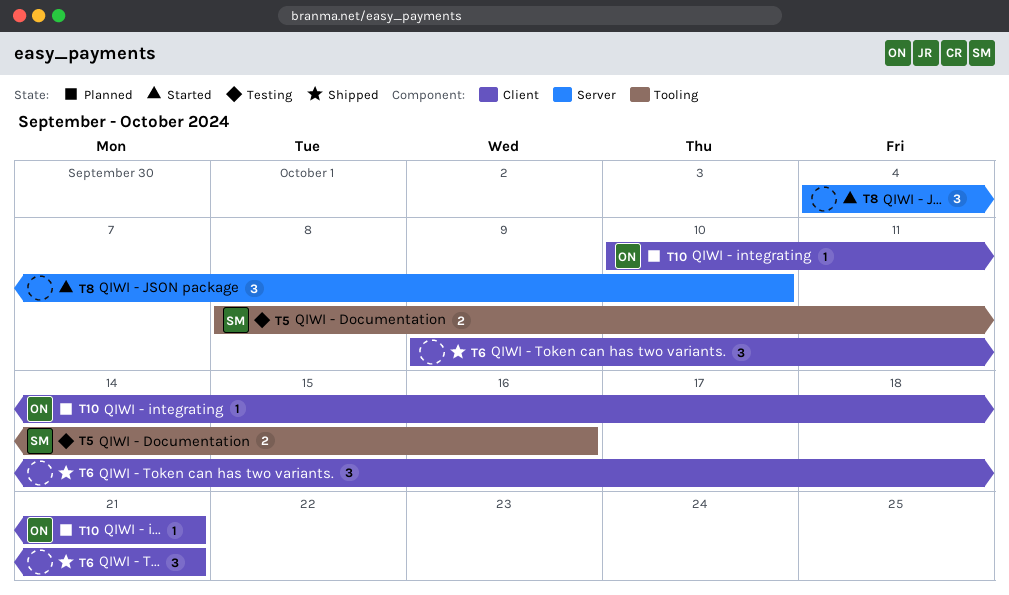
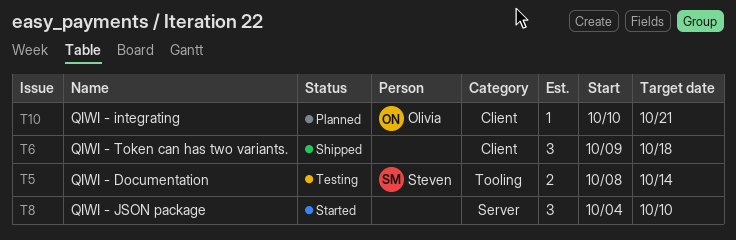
T5, due: Oct 16 -> Oct 14
T6, due: Oct 21 -> Oct 18

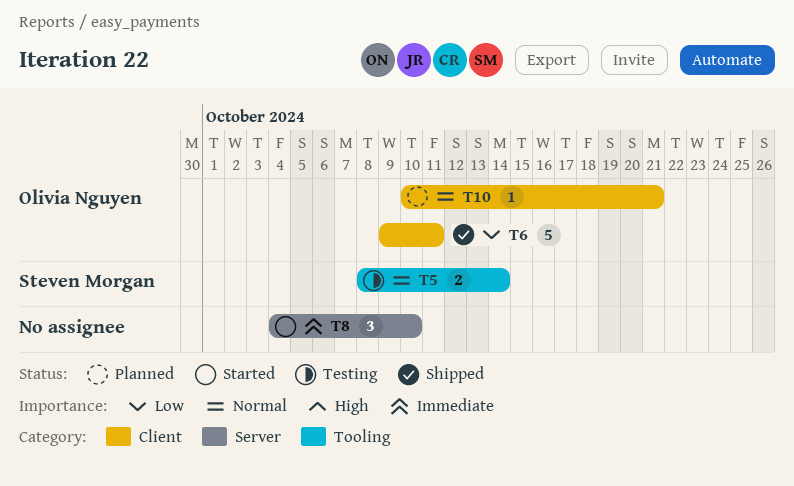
T6, owner: none -> Olivia Nguyen
T6, estimate: 3 -> 5
T6, due: Oct 18 -> Oct 11

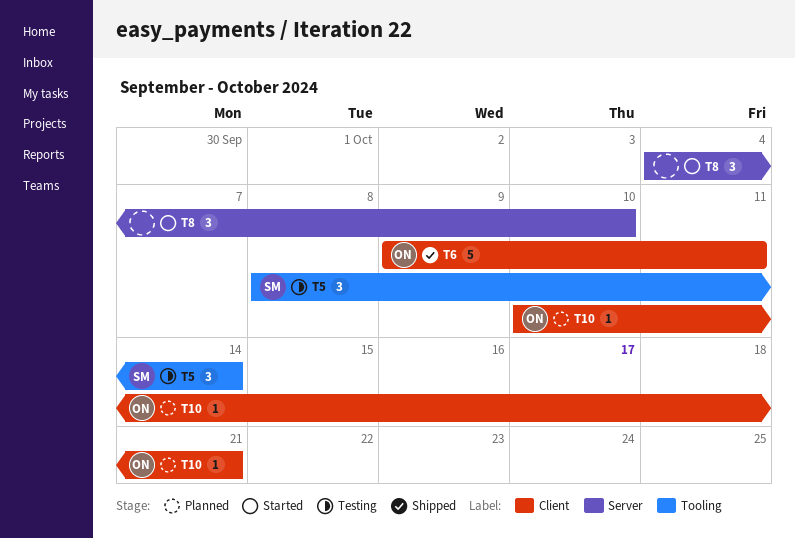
T5, estimate: 2 -> 3

